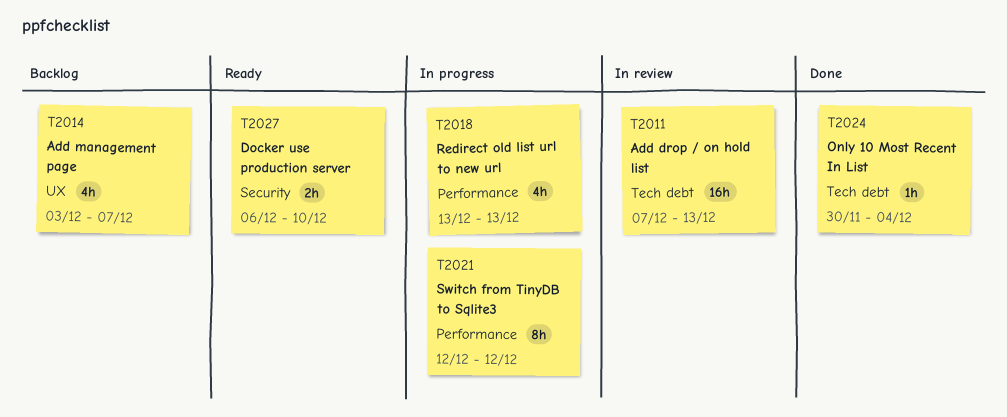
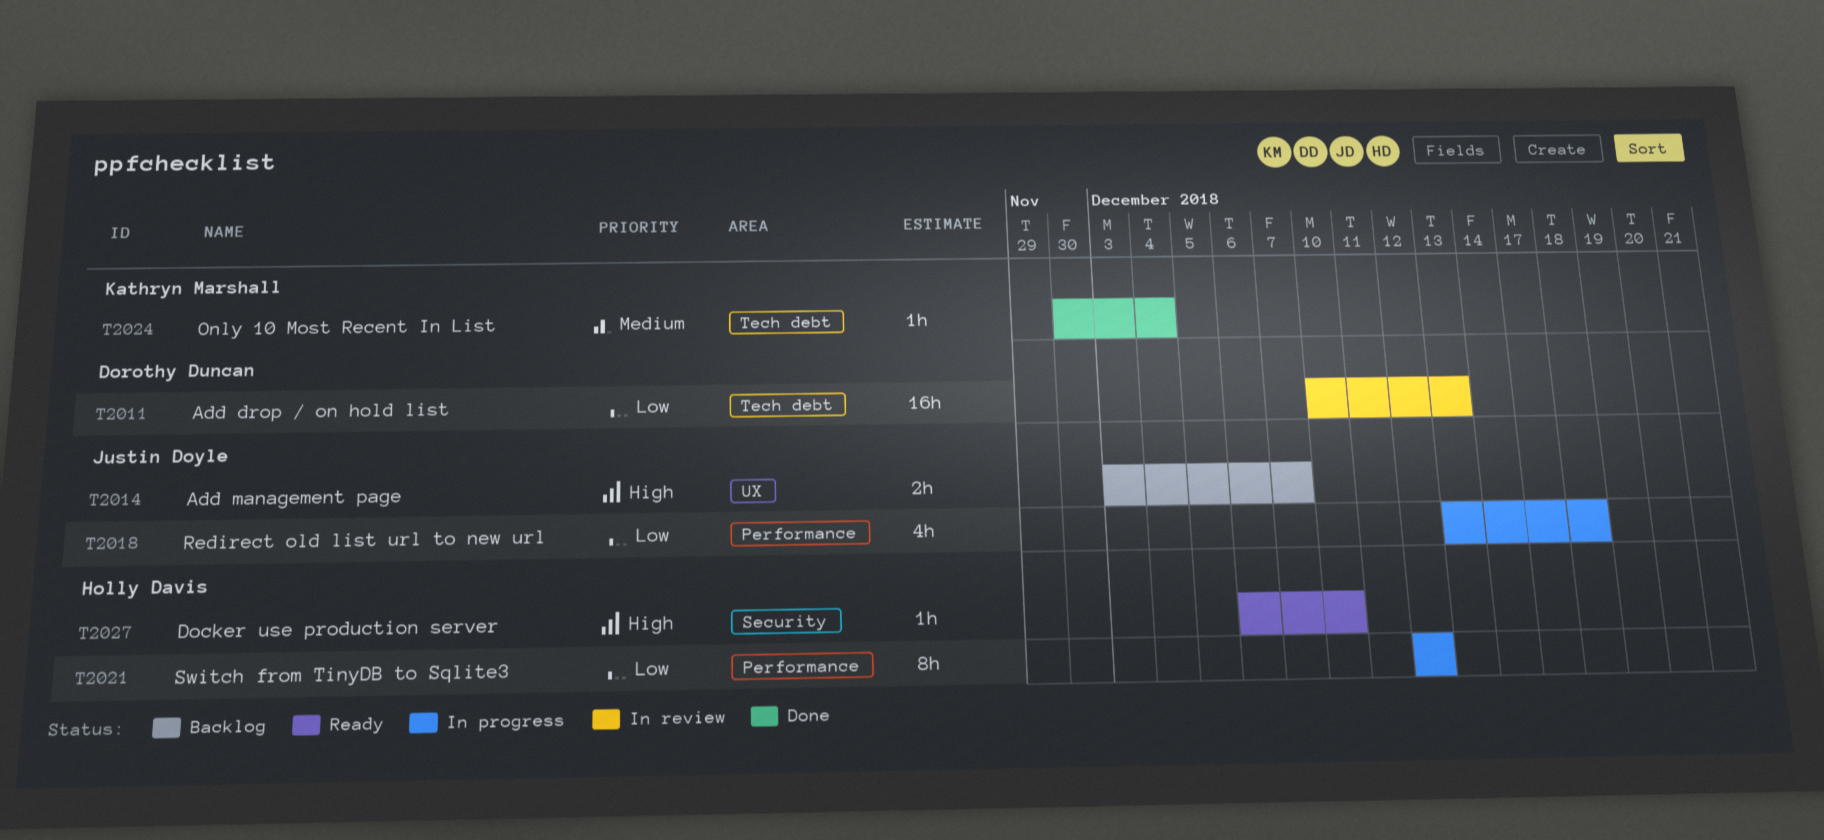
T2011, start: Dec 7 -> Dec 10
T2014, estimate: 4h -> 2h
T2018, due: Dec 13 -> Dec 18
T2027, estimate: 2h -> 1h

